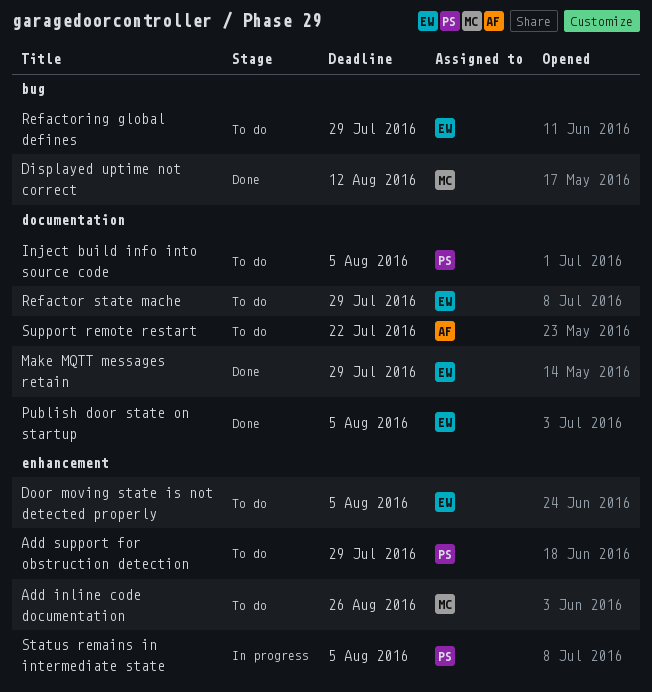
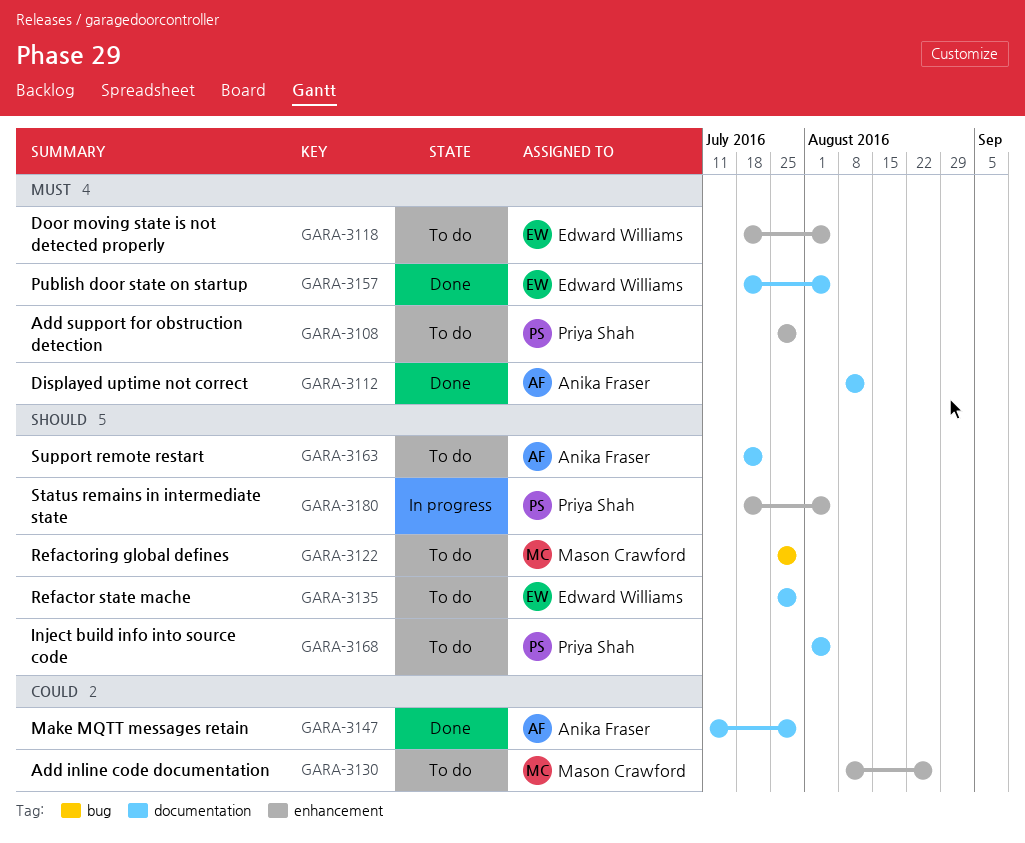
Displayed uptime not correct, owner: Mason Crawford -> Anika Fraser
Displayed uptime not correct, label: bug -> documentation
Make MQTT messages retain, owner: Edward Williams -> Anika Fraser
Refactoring global defines, owner: Edward Williams -> Mason Crawford

